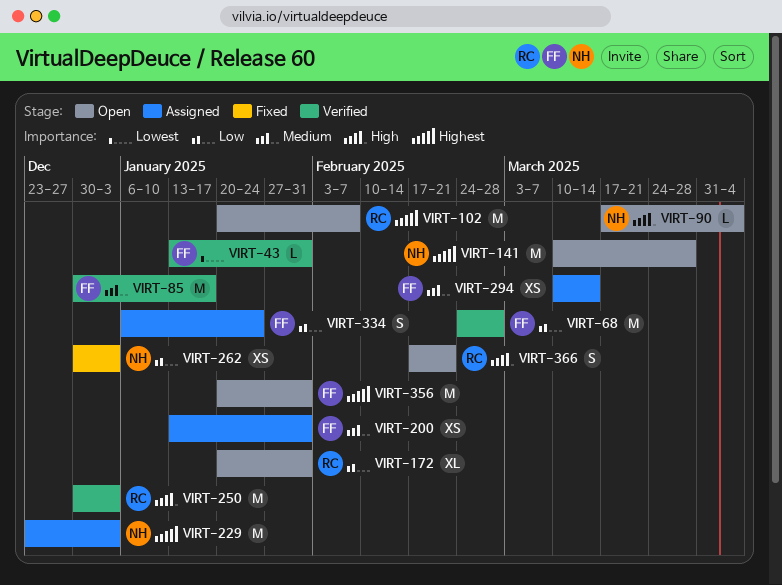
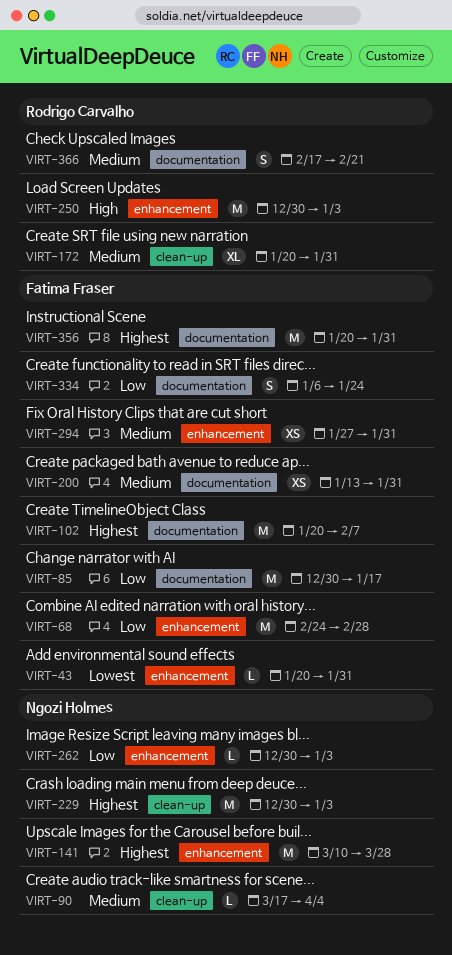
VIRT-43, start: Jan 13 -> Jan 20
VIRT-85, priority: Medium -> Low
VIRT-90, priority: High -> Medium
VIRT-102, owner: Rodrigo Carvalho -> Fatima Fraser
VIRT-172, priority: Low -> Medium
VIRT-229, start: Dec 23 -> Dec 30
VIRT-262, estimate: XS -> L
VIRT-294, start: Mar 10 -> Jan 27
VIRT-294, due: Mar 14 -> Jan 31
VIRT-366, priority: High -> Medium

